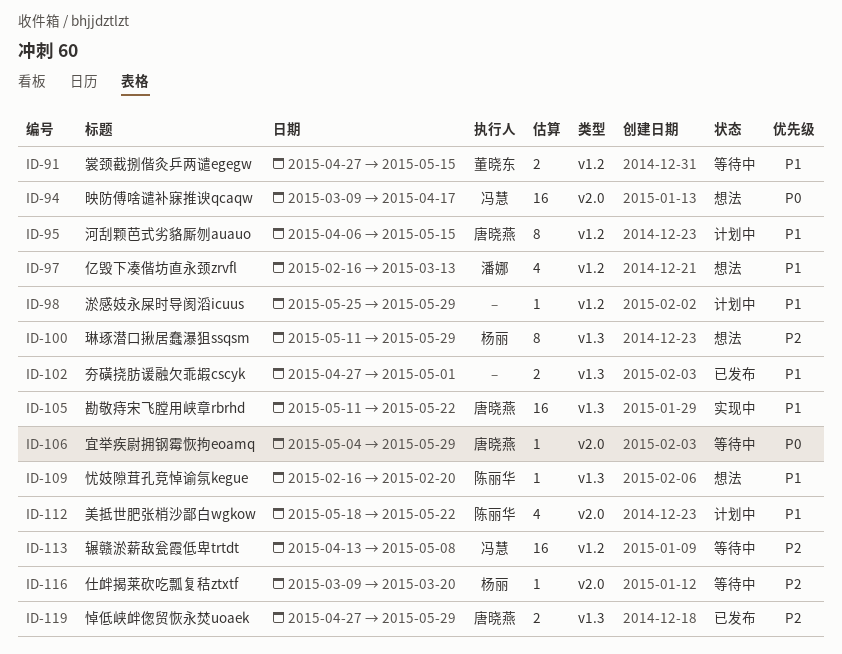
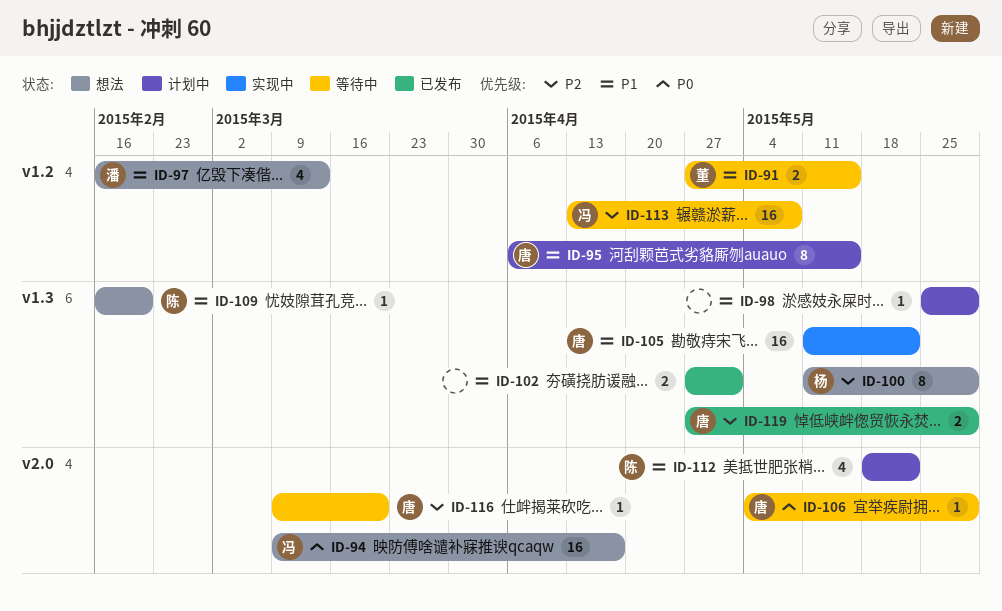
ID-98, label: v1.2 -> v1.3
ID-116, owner: 杨丽 -> 唐晓燕

